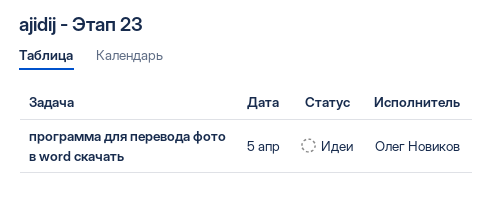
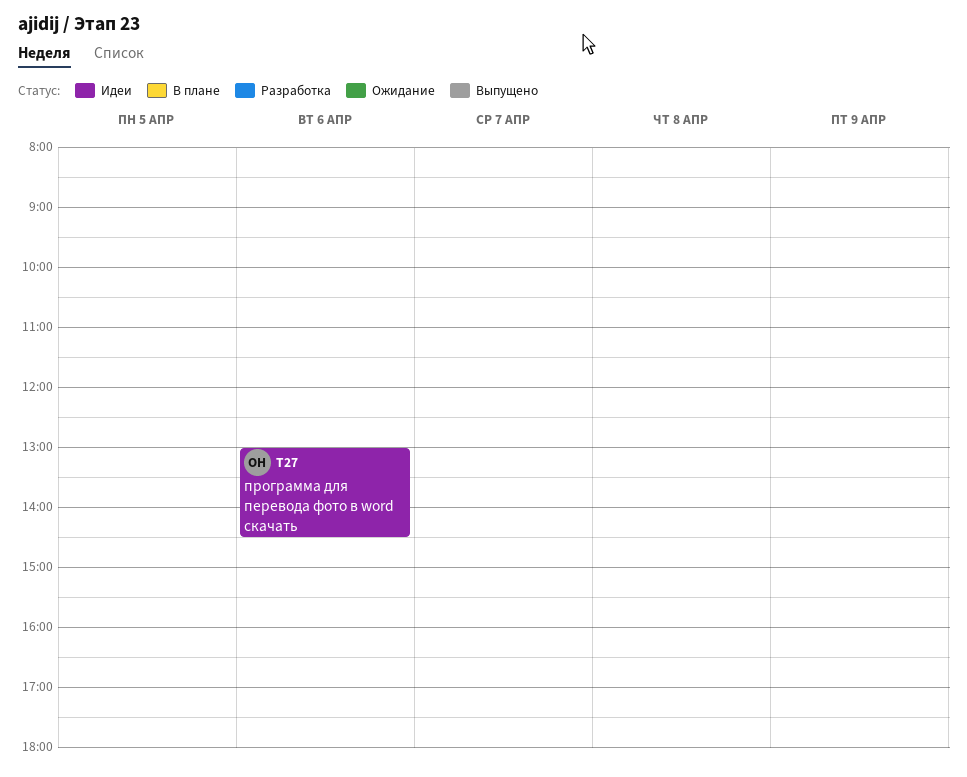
программа для перевода фото в word скачать, day: Apr 5 -> Apr 6

